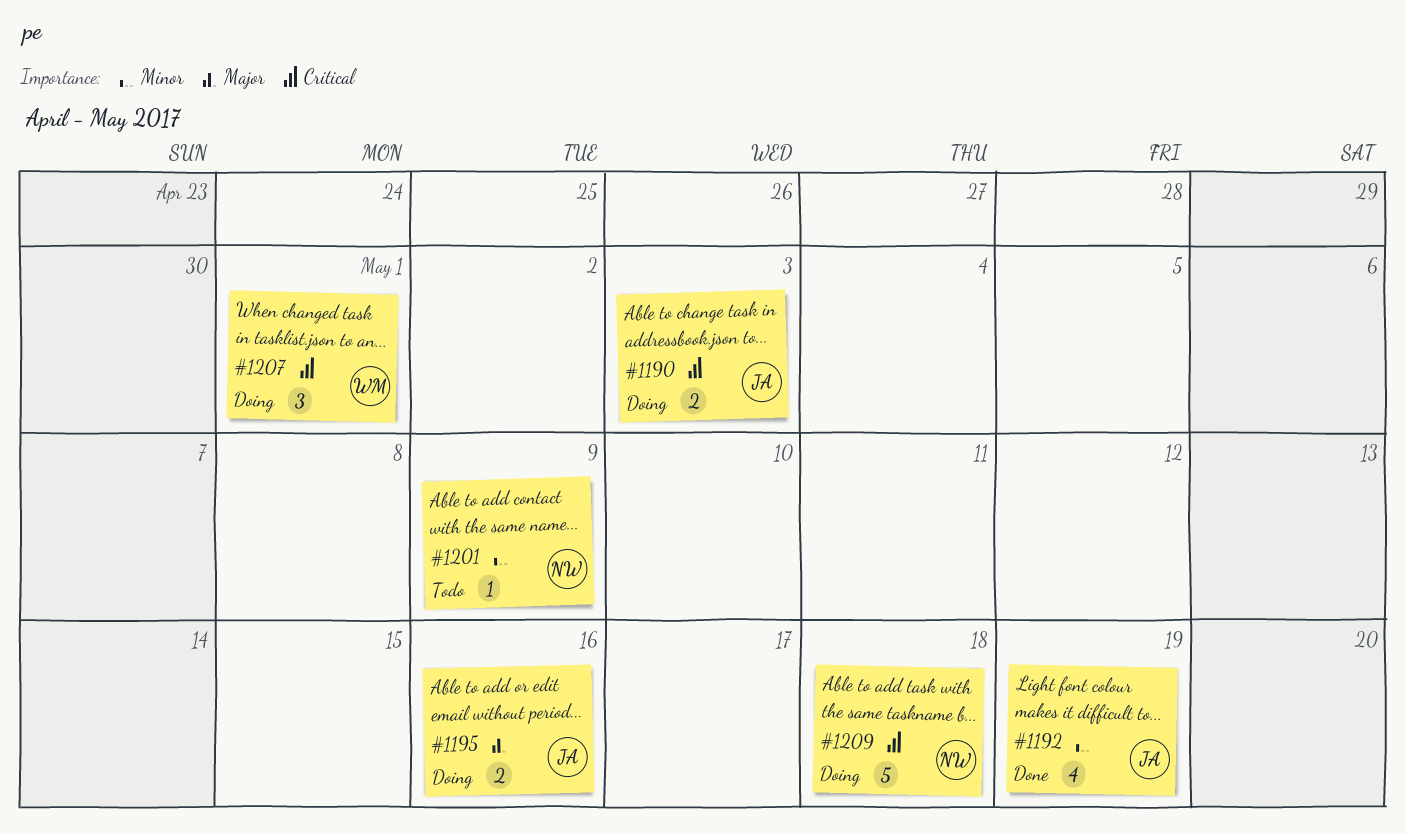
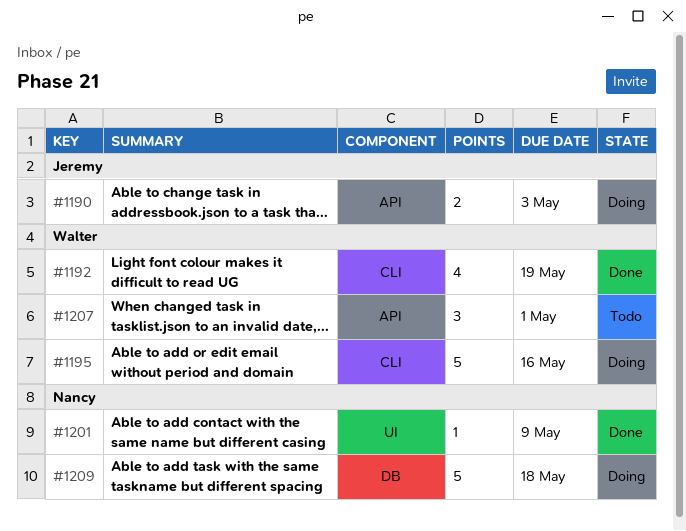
#1192, owner: Jeremy -> Walter
#1195, owner: Jeremy -> Walter
#1195, estimate: 2 -> 5
#1201, status: Todo -> Done
#1207, status: Doing -> Todo

